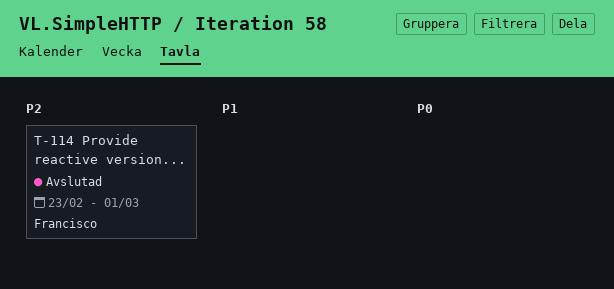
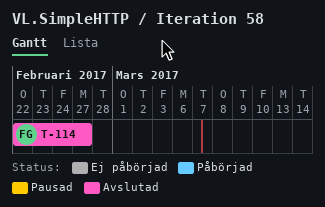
T-114, start: Feb 23 -> Feb 22
T-114, due: Mar 1 -> Feb 27

